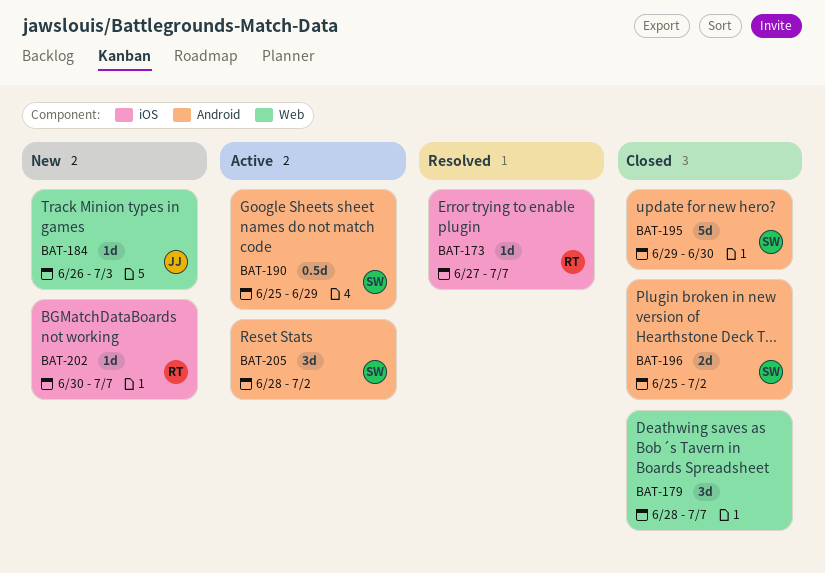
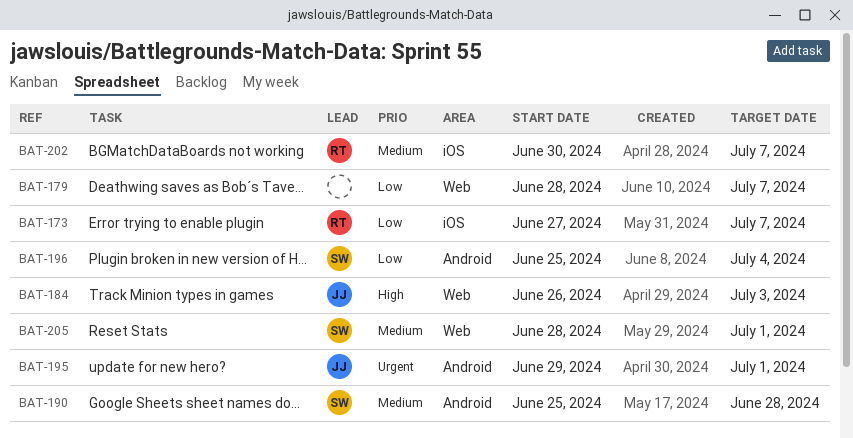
BAT-190, due: Jun 29 -> Jun 28
BAT-195, owner: SW -> JJ
BAT-195, due: Jun 30 -> Jul 1
BAT-196, due: Jul 2 -> Jul 4
BAT-205, label: Android -> Web
BAT-205, due: Jul 2 -> Jul 1

